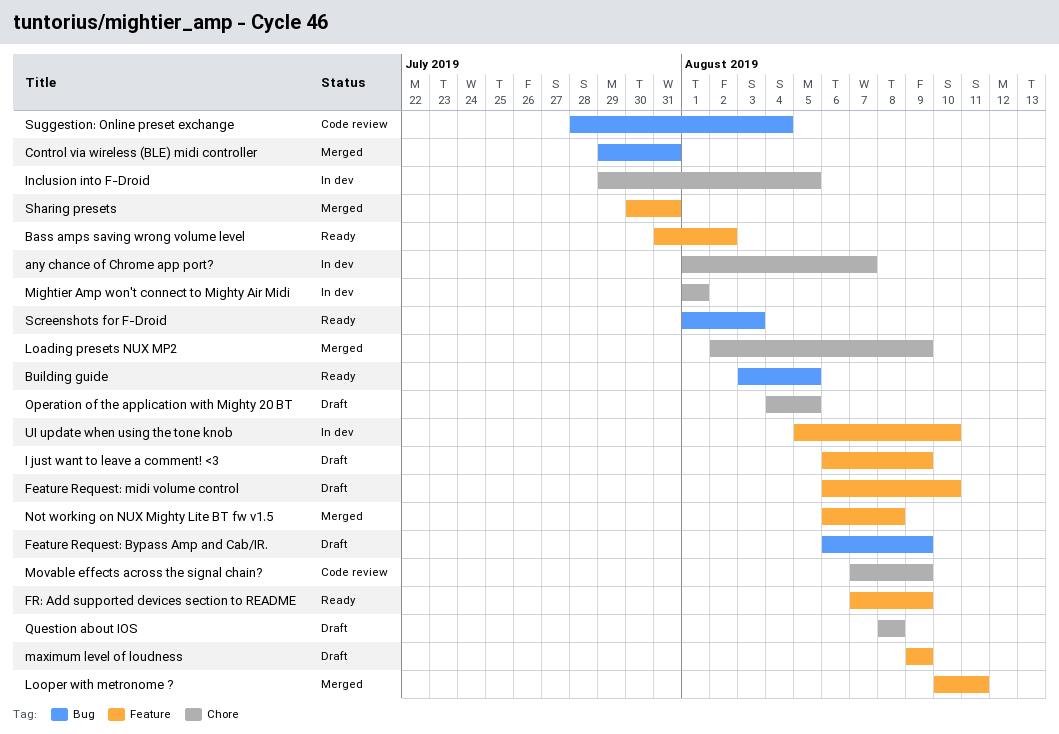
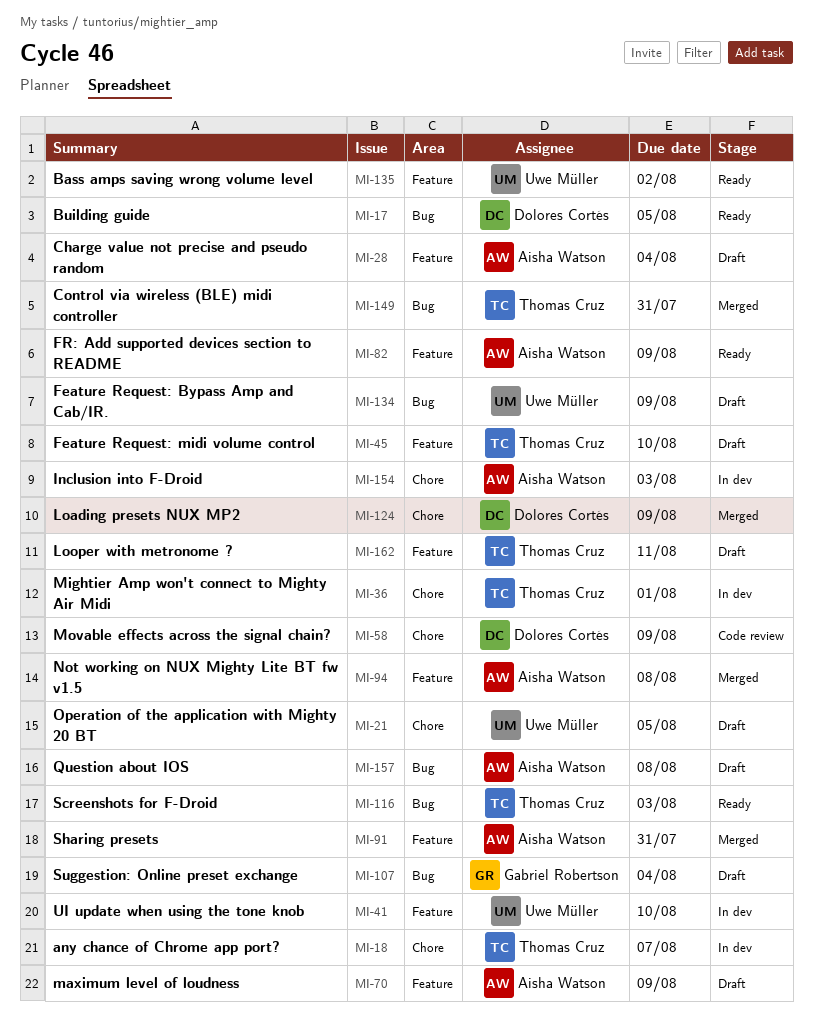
Charge value not precise and pseudo random: none -> present
I just want to leave a comment! <3: present -> none
Inclusion into F-Droid, due: Aug 5 -> Aug 3
Looper with metronome ?, status: Merged -> Draft
Question about IOS, label: Chore -> Bug
Suggestion: Online preset exchange, status: Code review -> Draft

